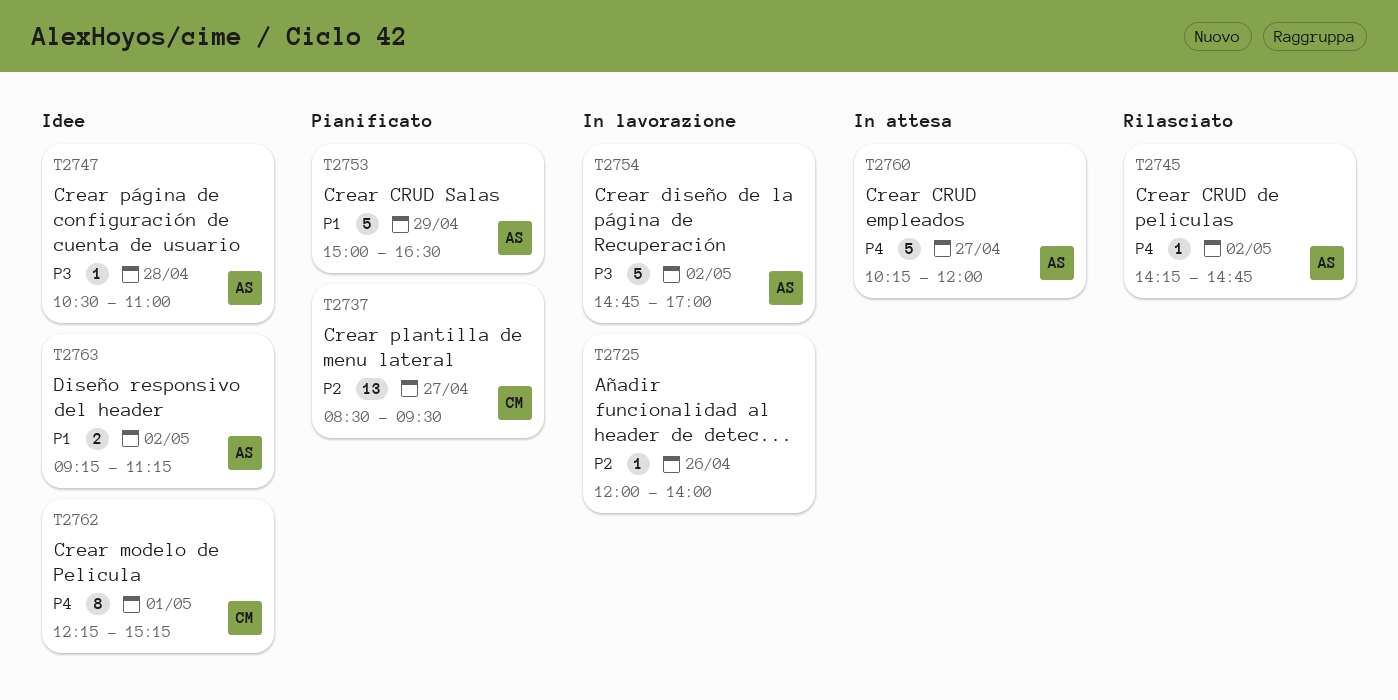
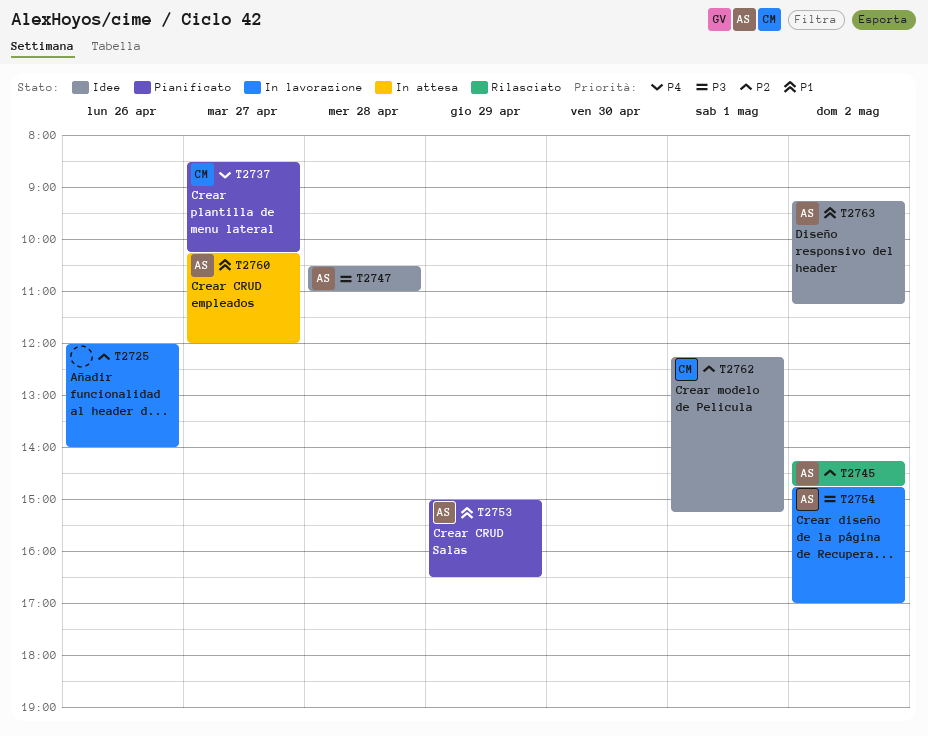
T2737, priority: P2 -> P4
T2737, ends: 09:30 -> 10:15
T2745, priority: P4 -> P2
T2760, priority: P4 -> P1
T2762, priority: P4 -> P2

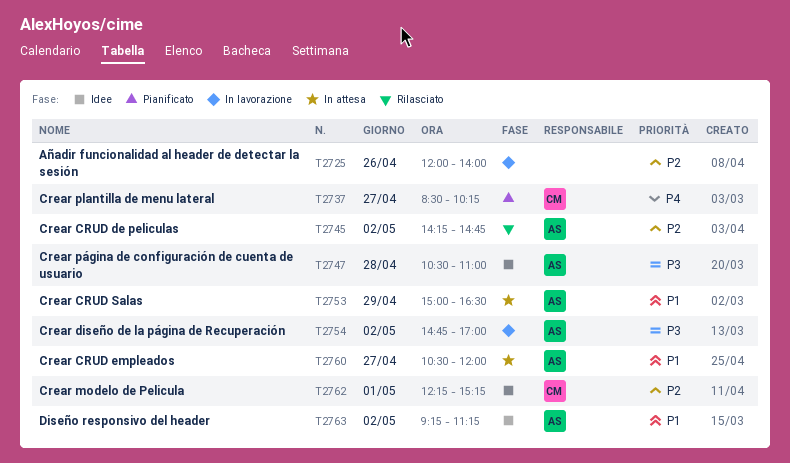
T2753, status: Pianificato -> In attesa
T2760, begins: 10:15 -> 10:30

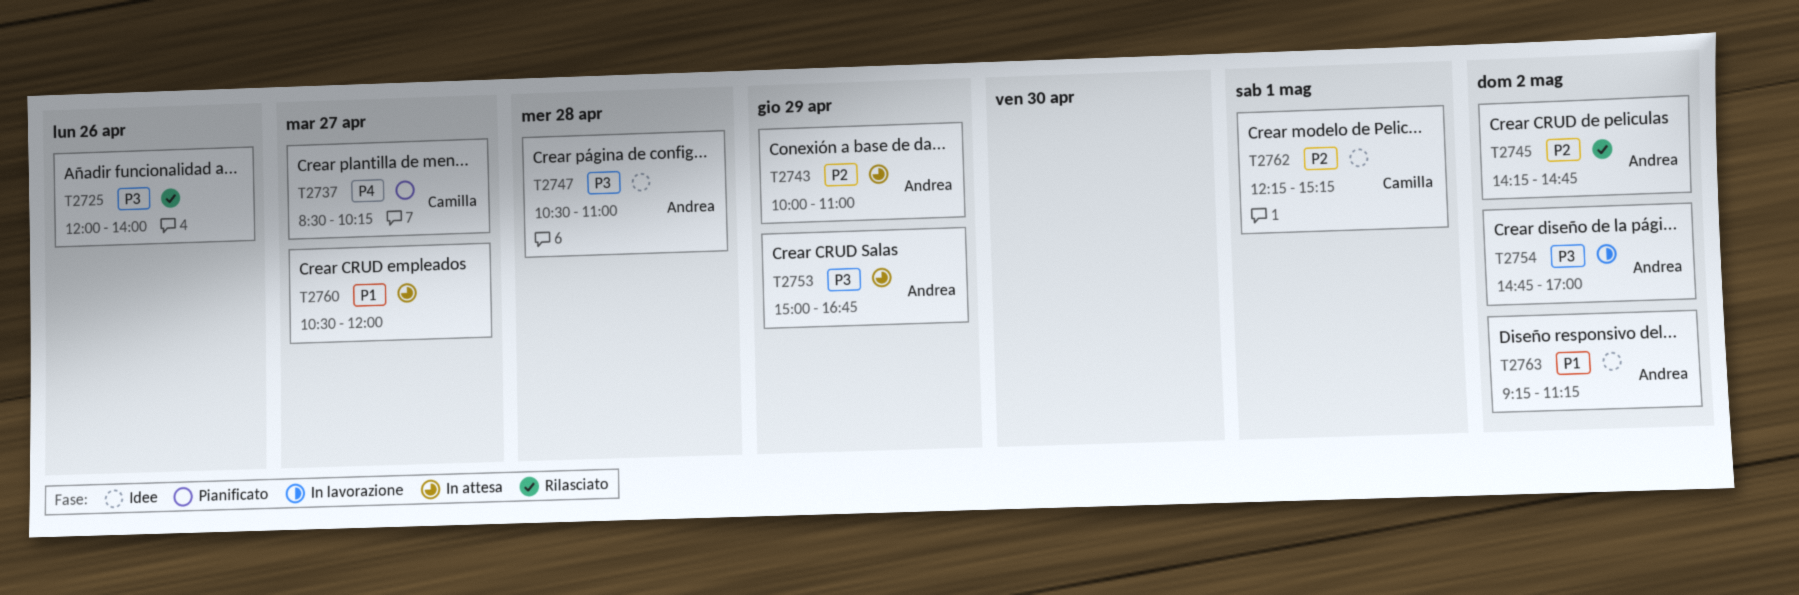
T2725, status: In lavorazione -> Rilasciato
T2725, priority: P2 -> P3
T2743: none -> present
T2753, priority: P1 -> P3
T2753, ends: 16:30 -> 16:45
T2760, owner: Andrea -> none

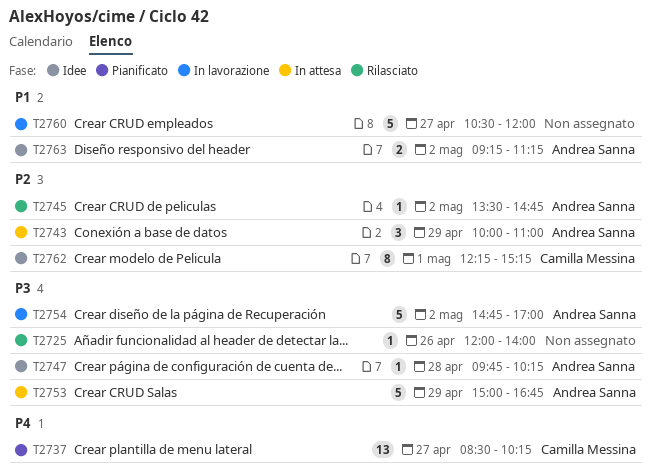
T2745, begins: 14:15 -> 13:30
T2747, begins: 10:30 -> 09:45
T2747, ends: 11:00 -> 10:15
T2760, status: In attesa -> In lavorazione

